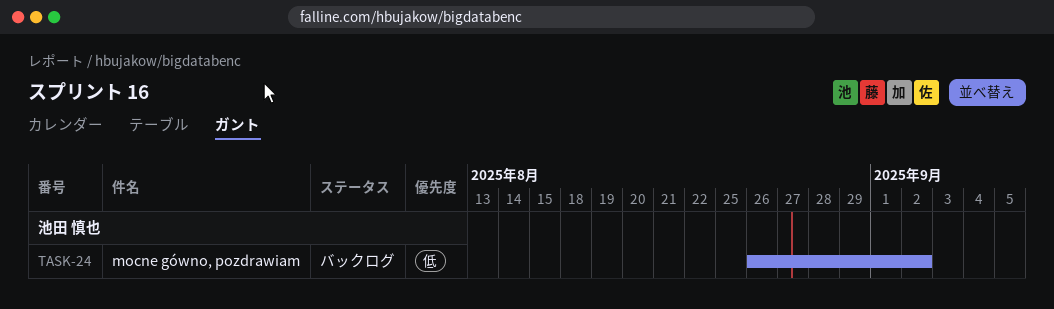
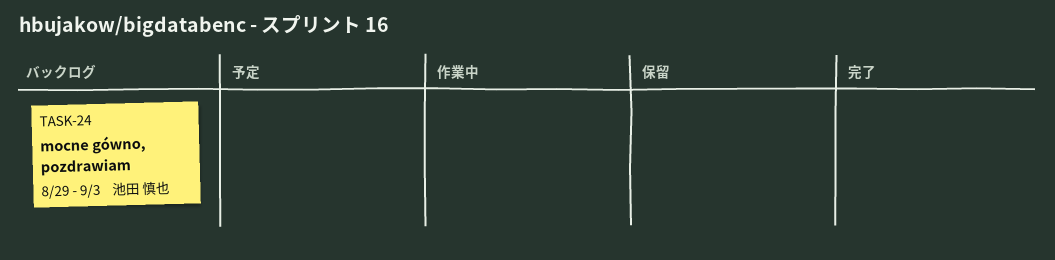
TASK-24, start: Aug 26 -> Aug 29
TASK-24, due: Sep 2 -> Sep 3

